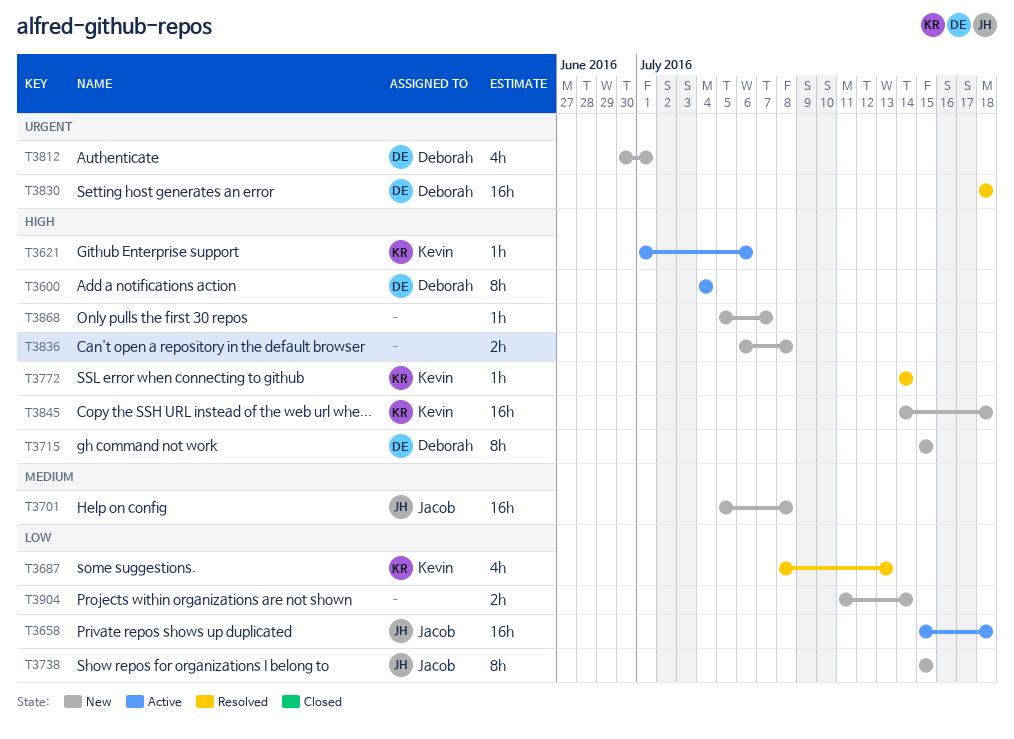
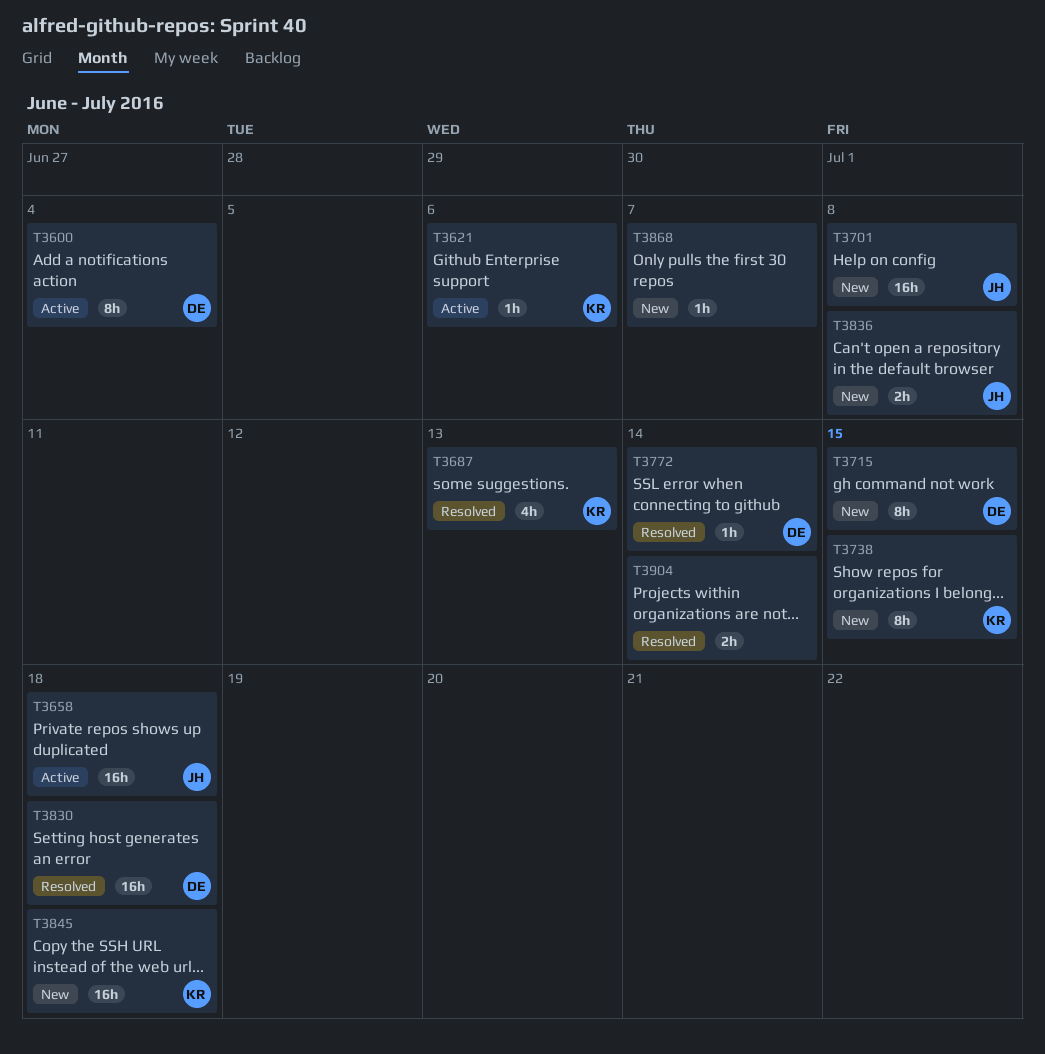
T3738, owner: Jacob -> Kevin
T3772, owner: Kevin -> Deborah
T3812: present -> none
T3836, owner: none -> Jacob
T3904, status: New -> Resolved

